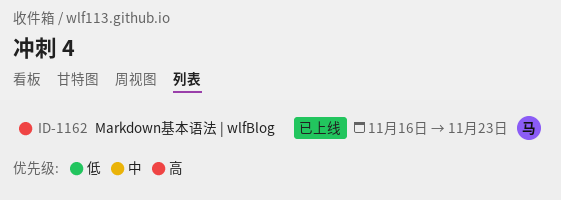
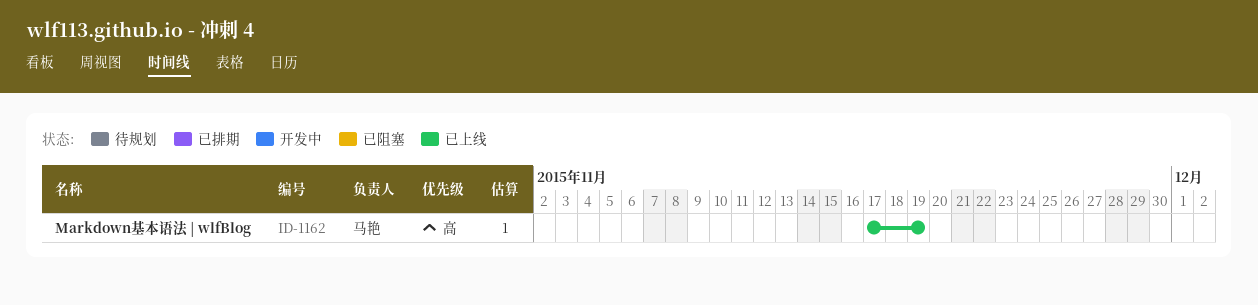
ID-1162, start: Nov 16 -> Nov 17
ID-1162, due: Nov 23 -> Nov 19

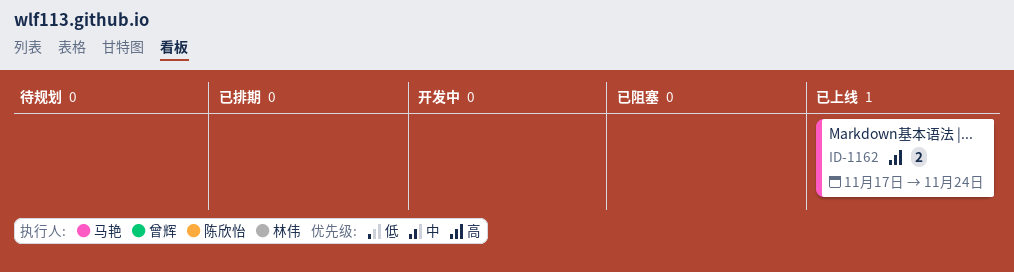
ID-1162, estimate: 1 -> 2
ID-1162, due: Nov 19 -> Nov 24

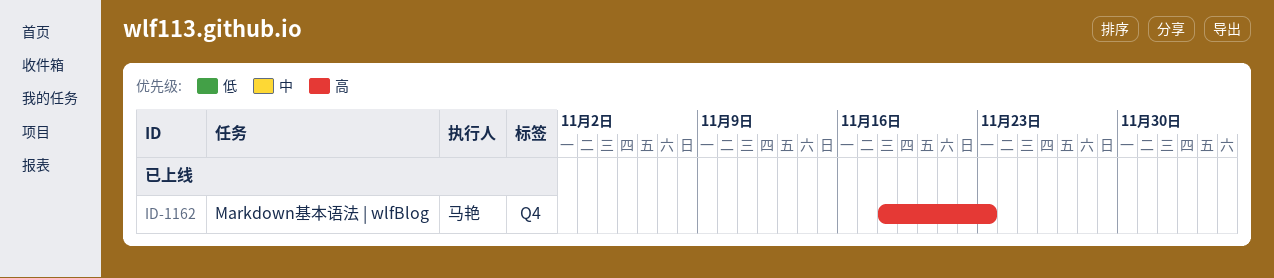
ID-1162, start: Nov 17 -> Nov 18
ID-1162, due: Nov 24 -> Nov 23

